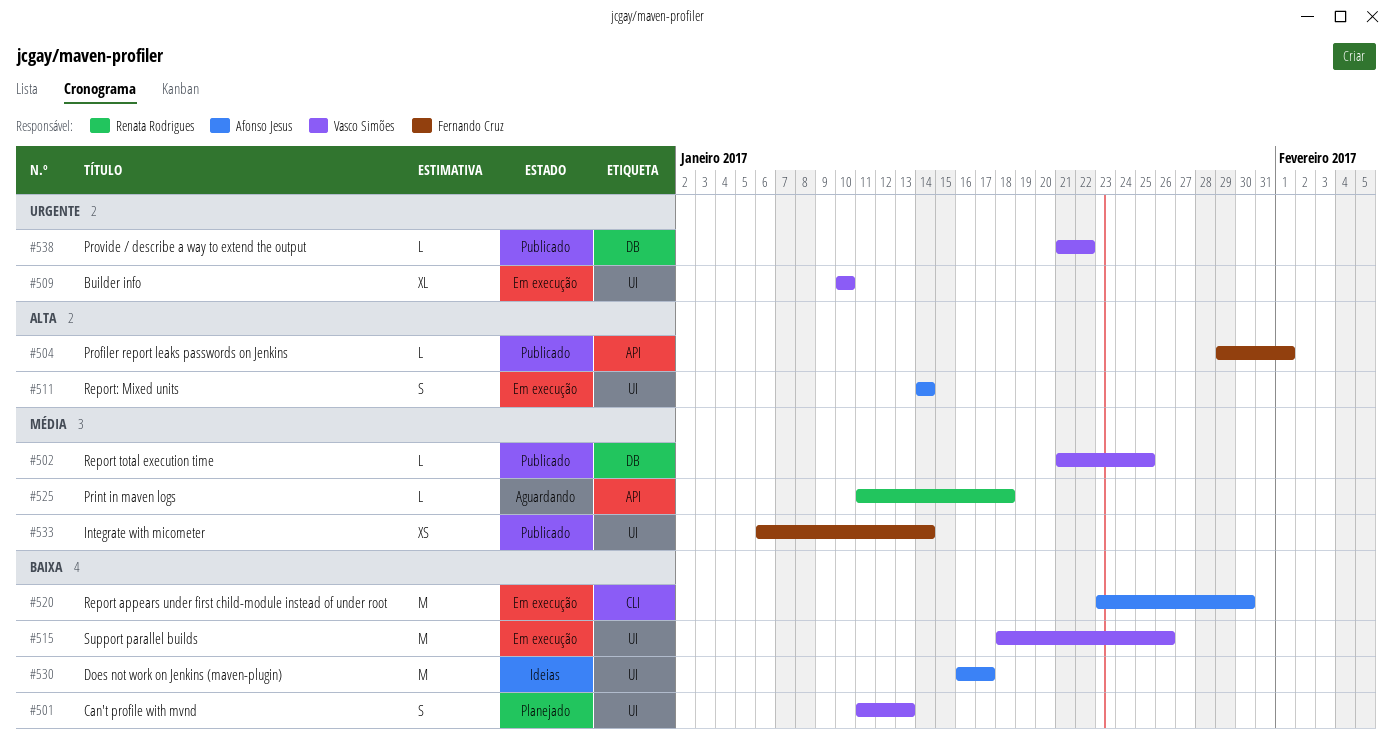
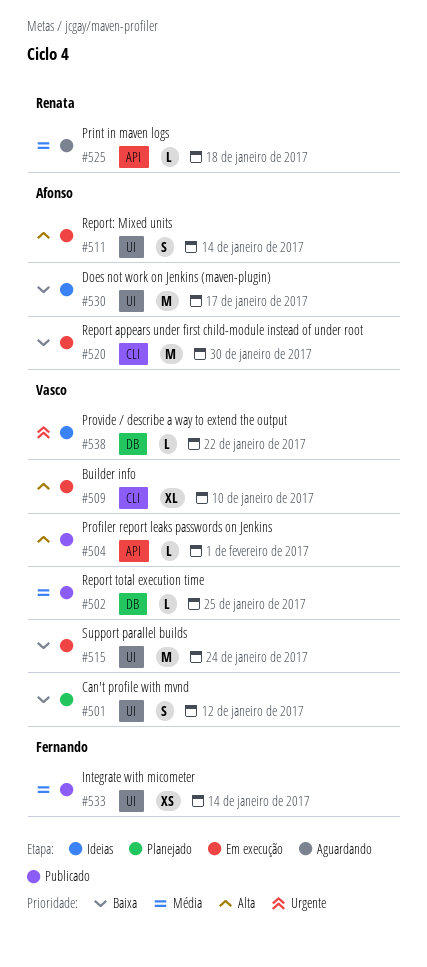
#501, due: Jan 13 -> Jan 12
#504, owner: Fernando Cruz -> Vasco Simões
#509, priority: Urgente -> Alta
#509, label: UI -> CLI
#515, due: Jan 26 -> Jan 24
#538, status: Publicado -> Ideias

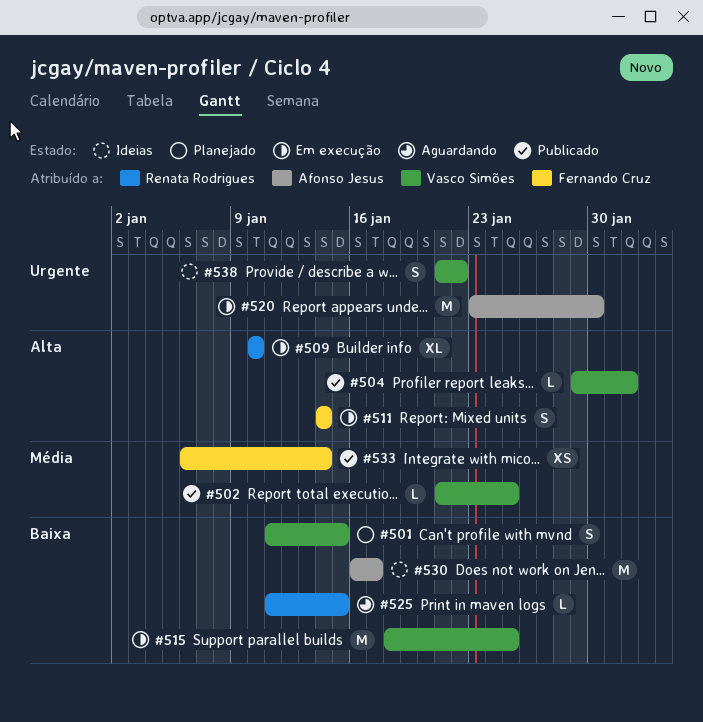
#501, due: Jan 12 -> Jan 15
#509, owner: Vasco Simões -> Renata Rodrigues
#511, owner: Afonso Jesus -> Fernando Cruz
#515, due: Jan 24 -> Jan 25
#520, priority: Baixa -> Urgente
#525, priority: Média -> Baixa
#525, due: Jan 18 -> Jan 15
#538, estimate: L -> S

